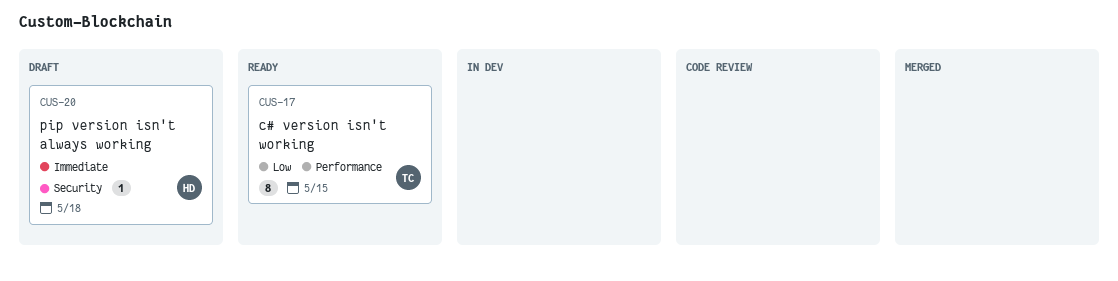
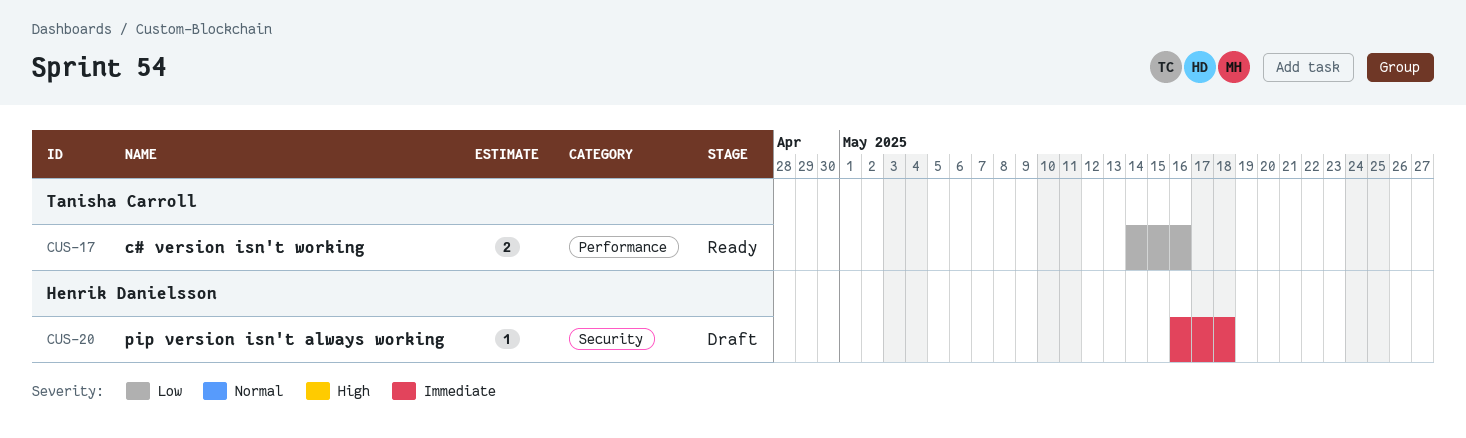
CUS-17, estimate: 8 -> 2
CUS-17, due: May 15 -> May 16

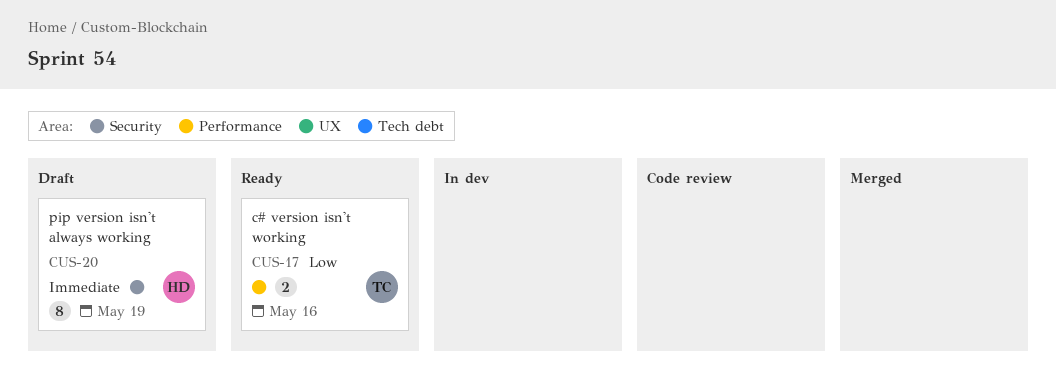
CUS-20, estimate: 1 -> 8
CUS-20, due: May 18 -> May 19

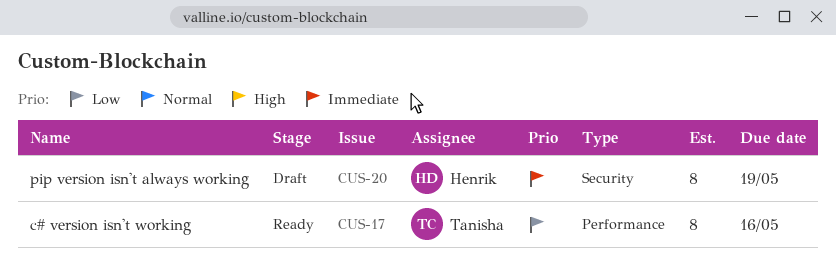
CUS-17, estimate: 2 -> 8

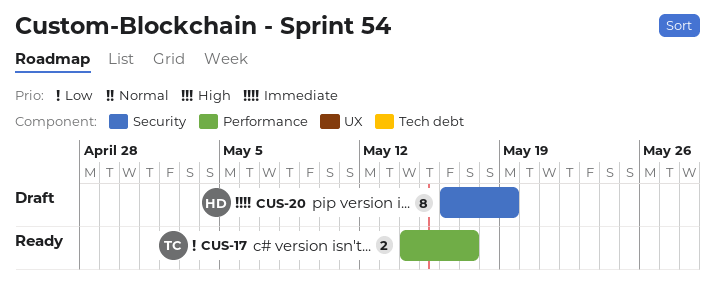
CUS-17, estimate: 8 -> 2
CUS-17, due: May 16 -> May 17

